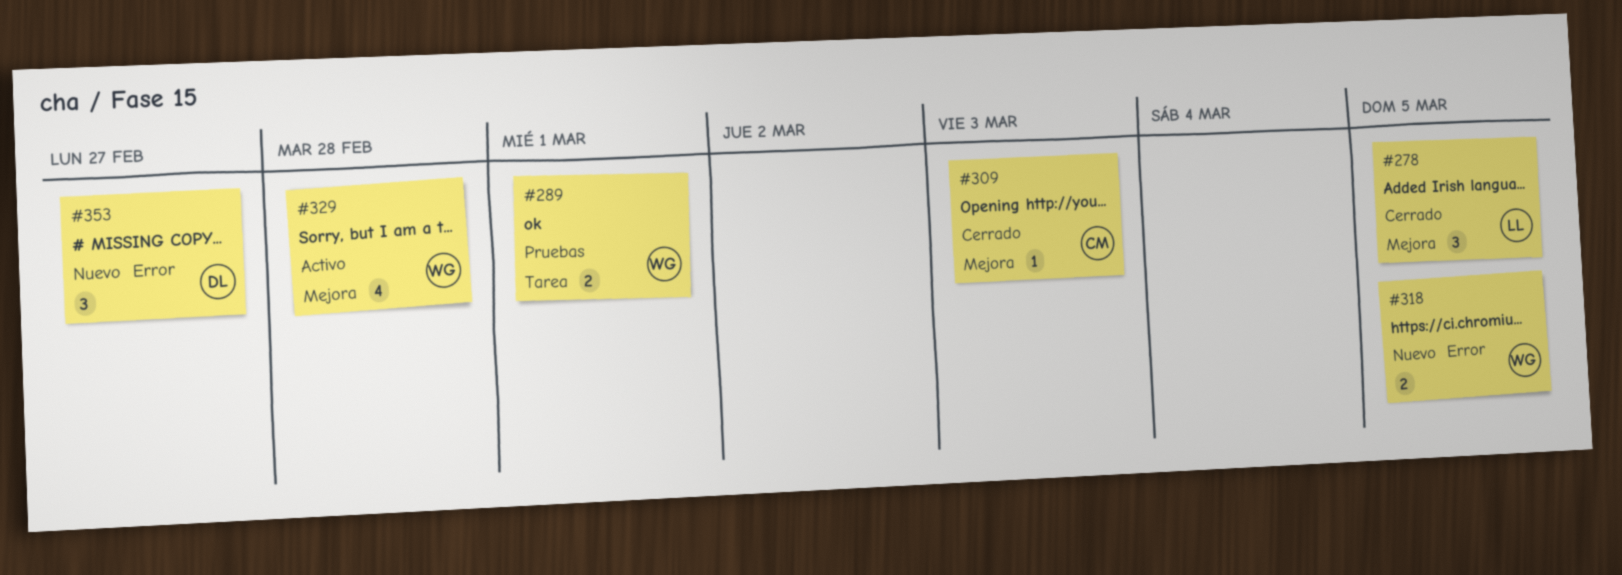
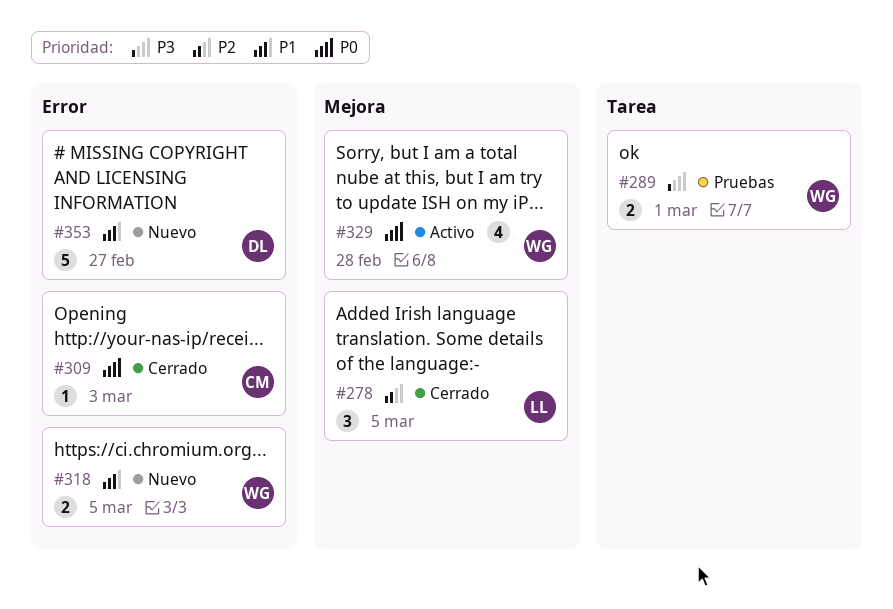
#309, label: Mejora -> Error
#353, estimate: 3 -> 5

